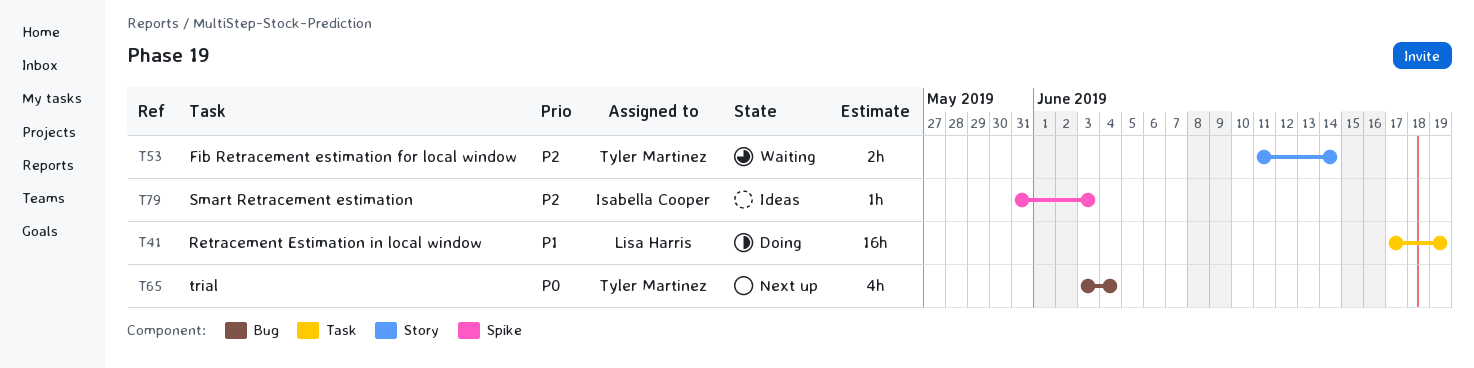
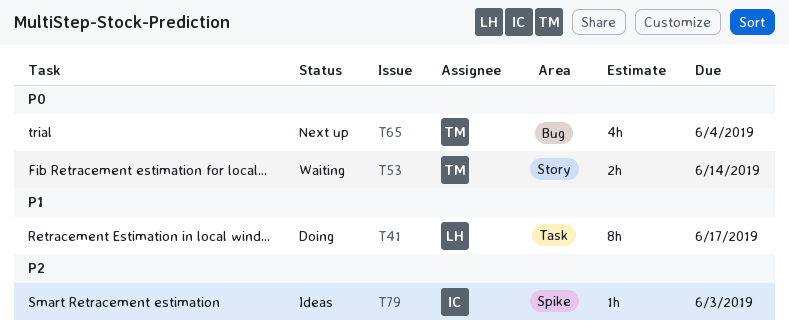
T41, estimate: 16h -> 8h
T41, due: Jun 19 -> Jun 17
T53, priority: P2 -> P0

